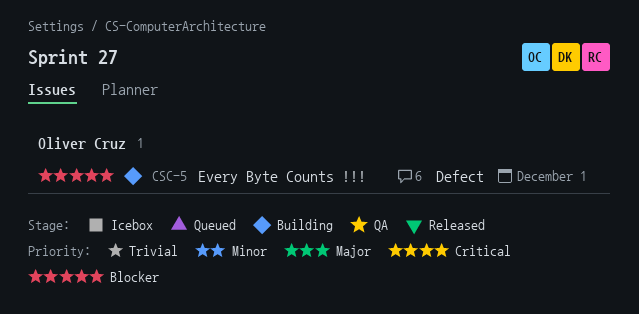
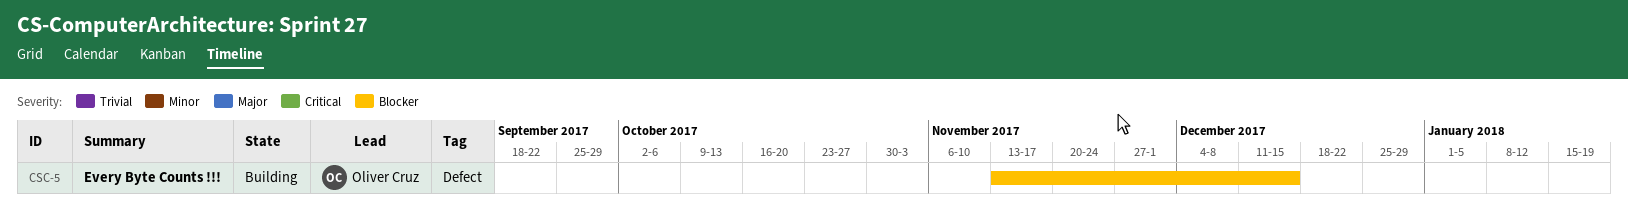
CSC-5, due: Dec 1 -> Dec 15

